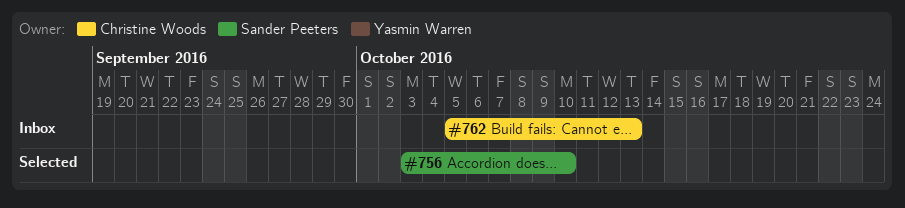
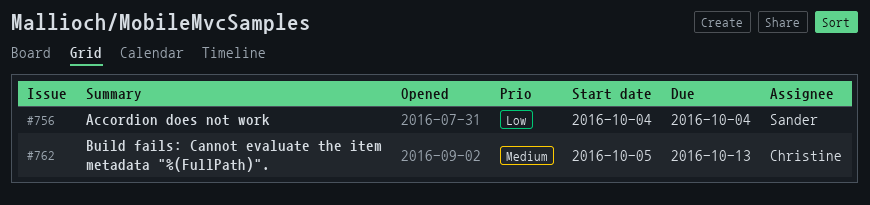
#756, start: Oct 3 -> Oct 4
#756, due: Oct 10 -> Oct 4

